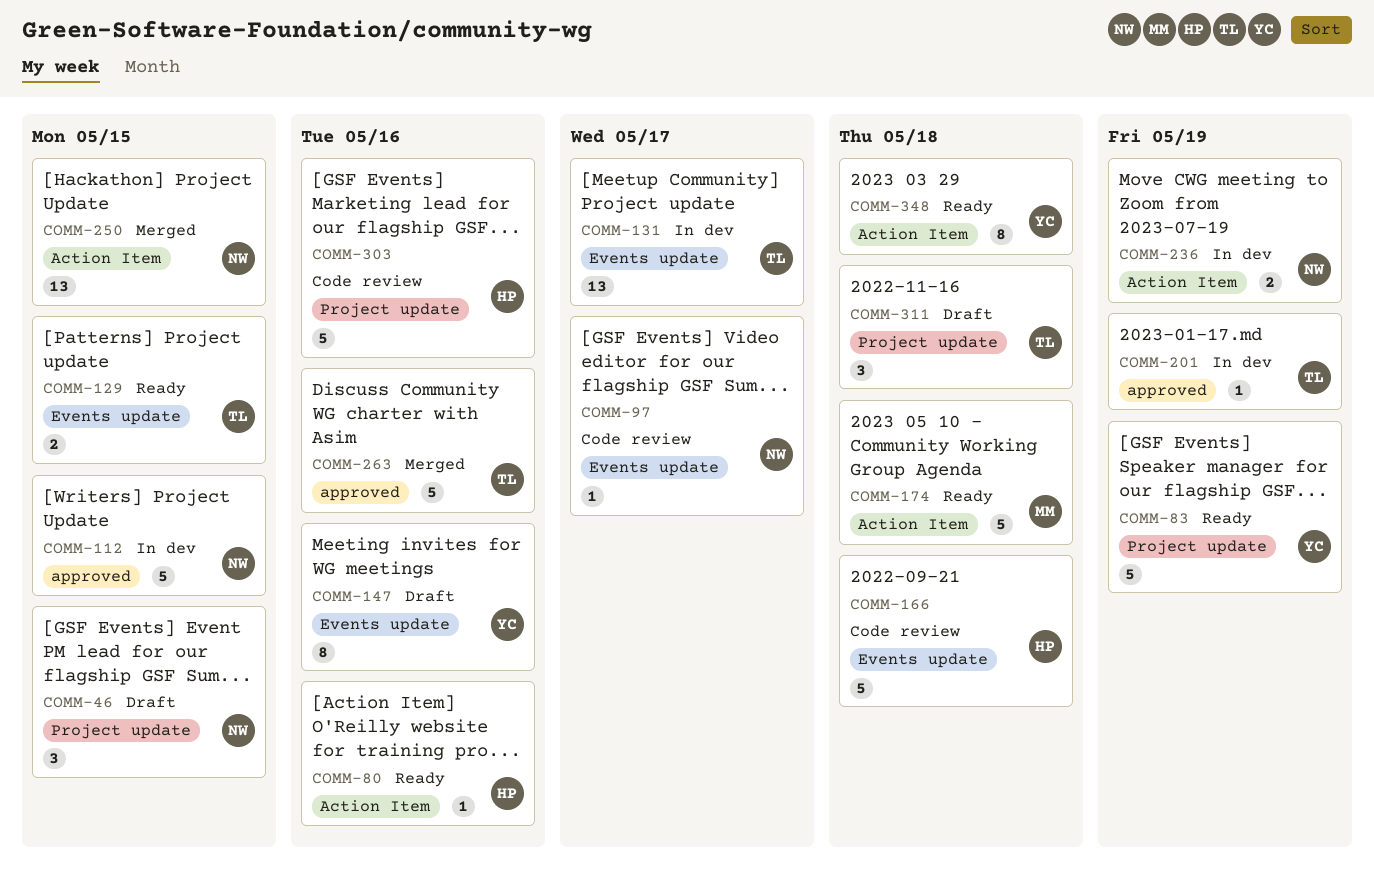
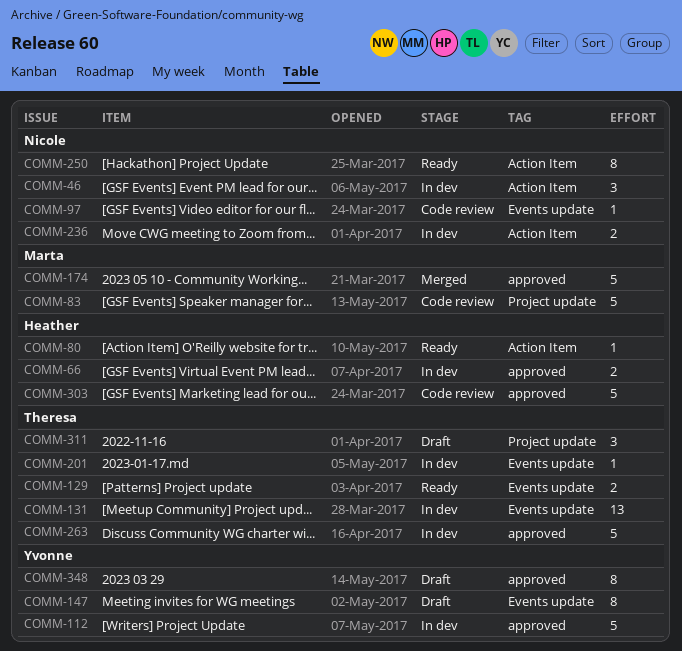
COMM-46, status: Draft -> In dev
COMM-46, label: Project update -> Action Item
COMM-66: none -> present
COMM-83, status: Ready -> Code review
COMM-83, owner: Yvonne -> Marta
COMM-112, owner: Nicole -> Yvonne
COMM-166: present -> none
COMM-174, status: Ready -> Merged
COMM-174, label: Action Item -> approved
COMM-201, label: approved -> Events update
COMM-250, status: Merged -> Ready
COMM-250, estimate: 13 -> 8
COMM-263, status: Merged -> In dev
COMM-303, label: Project update -> approved
COMM-348, status: Ready -> Draft
COMM-348, label: Action Item -> approved

